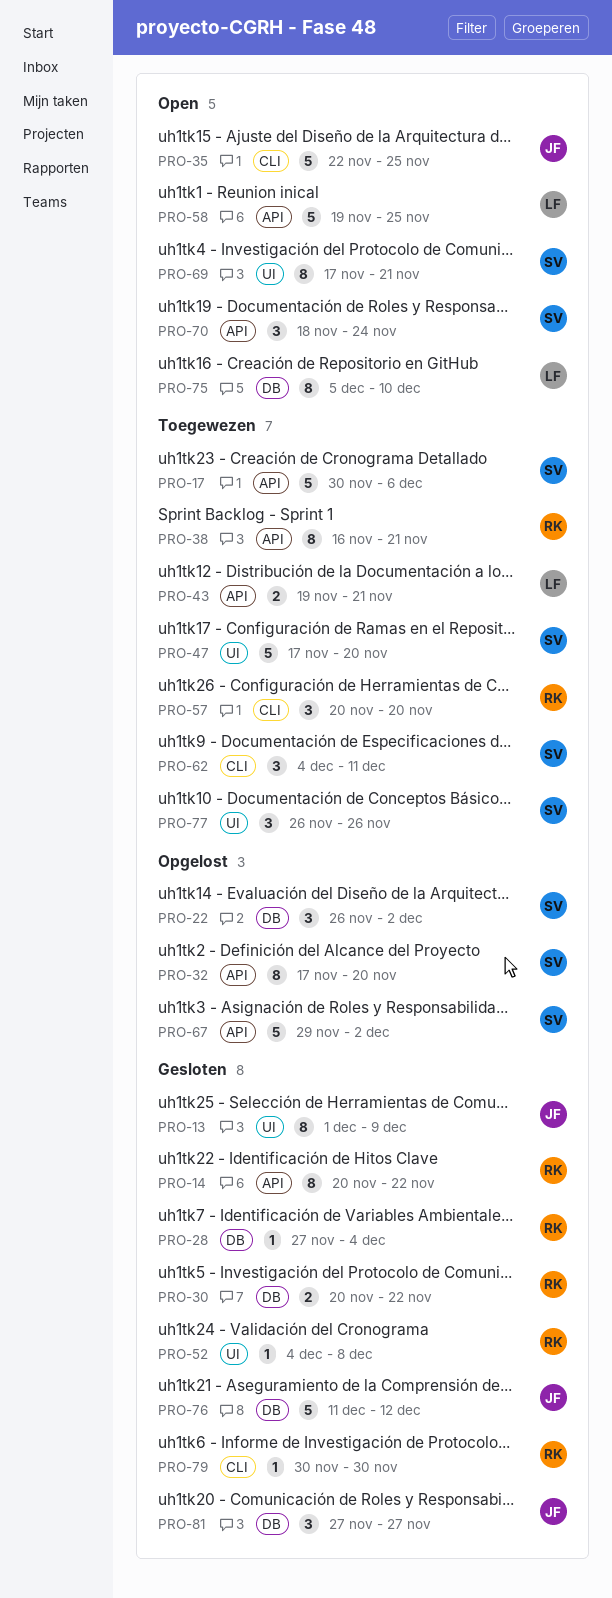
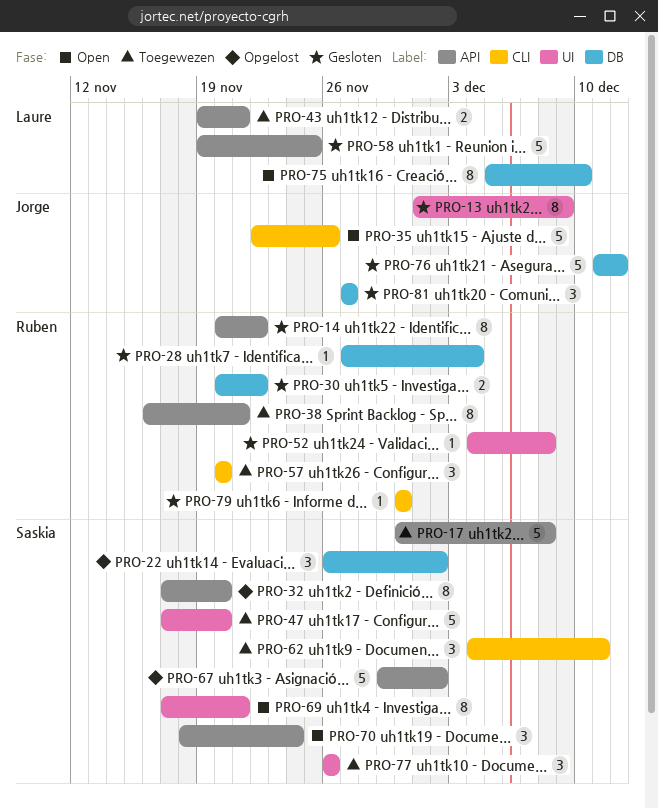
PRO-17, due: Dec 6 -> Dec 8
PRO-35, due: Nov 25 -> Nov 26
PRO-58, status: Open -> Gesloten

